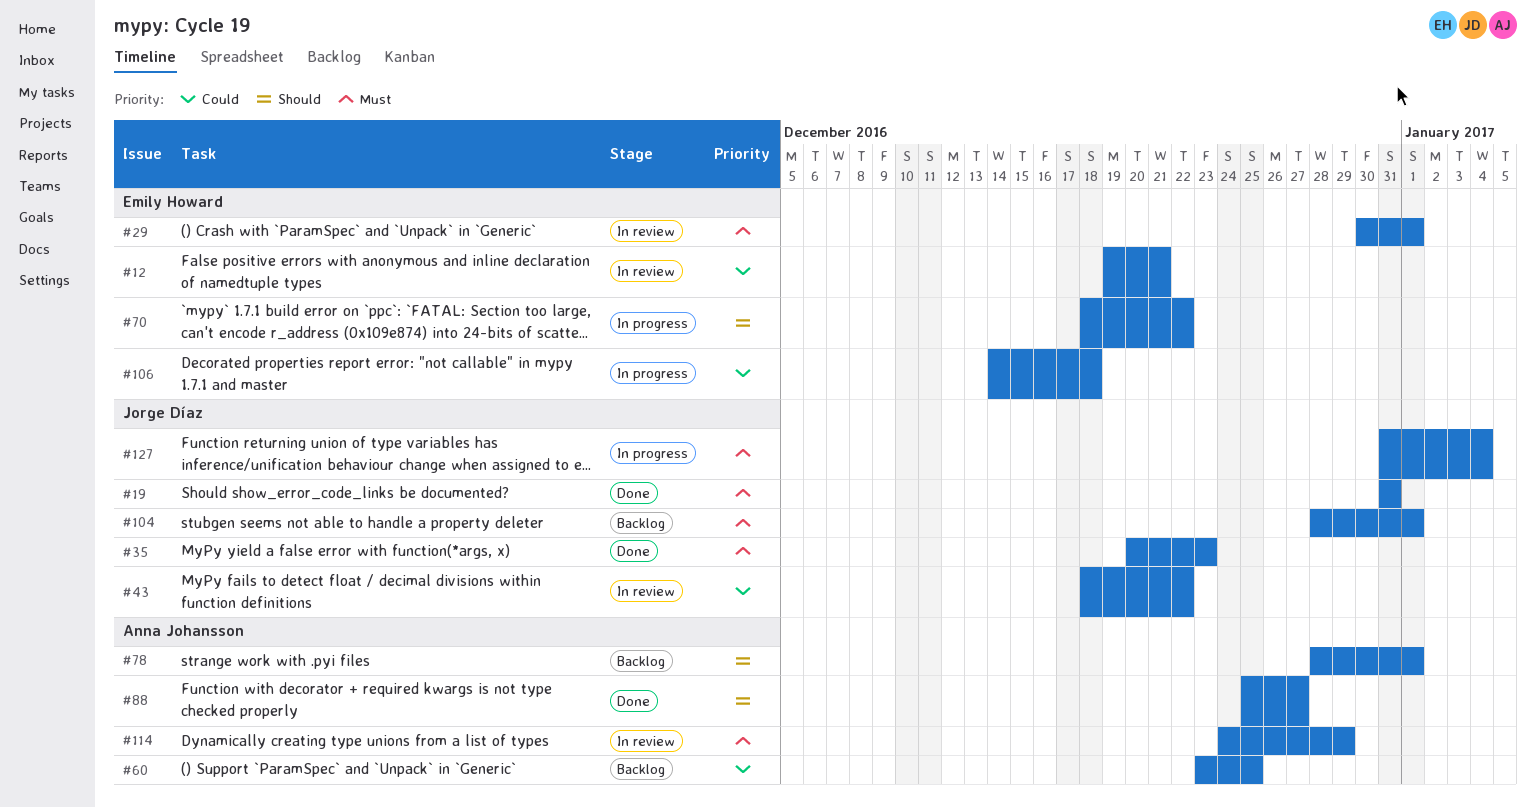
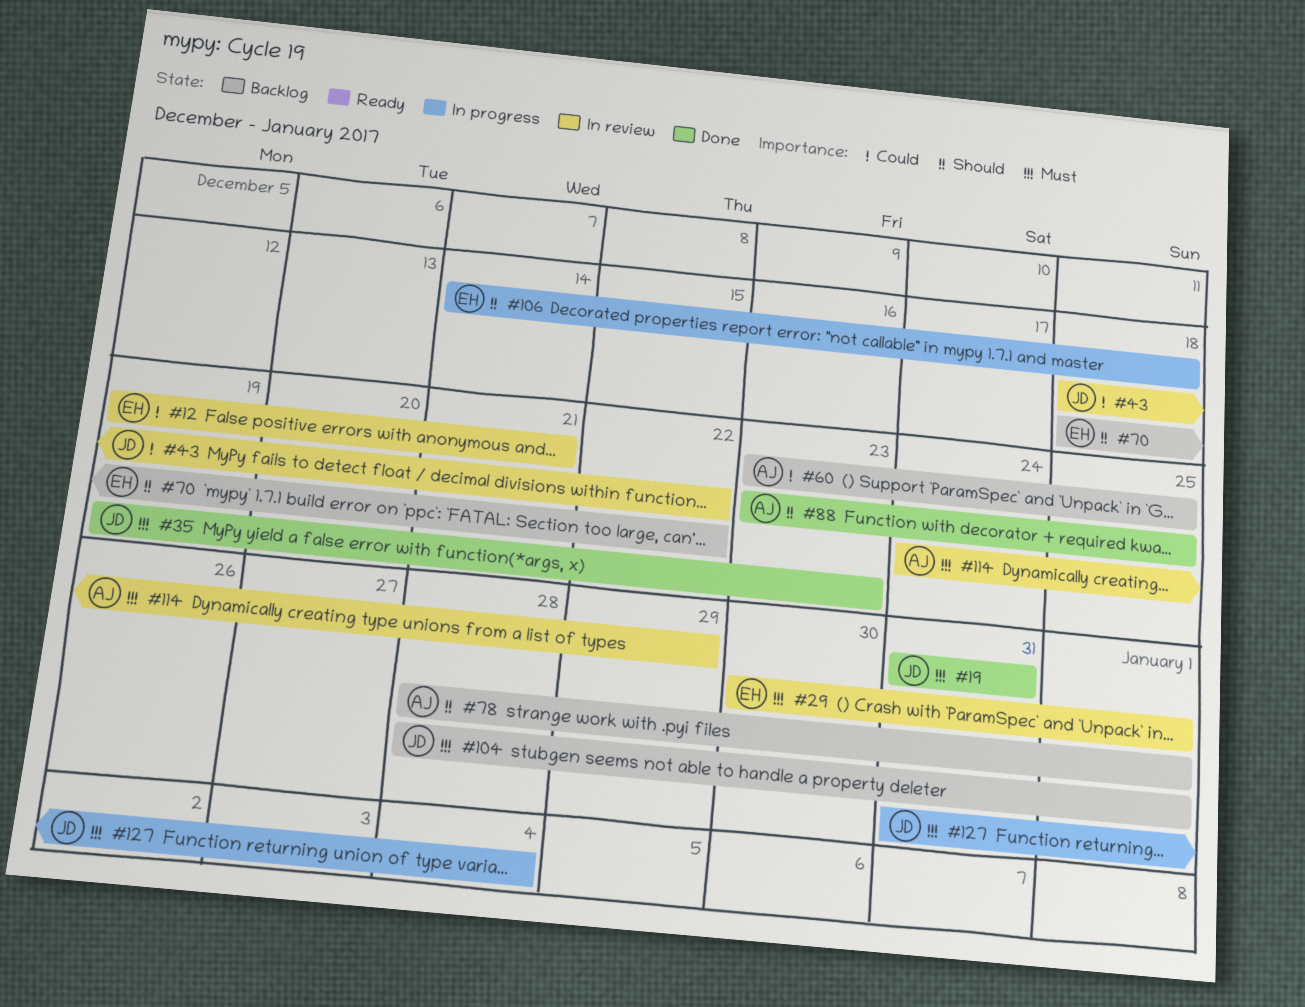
#35, start: Dec 20 -> Dec 19
#70, status: In progress -> Backlog
#88, start: Dec 25 -> Dec 23
#88, due: Dec 27 -> Dec 25
#106, priority: Could -> Should

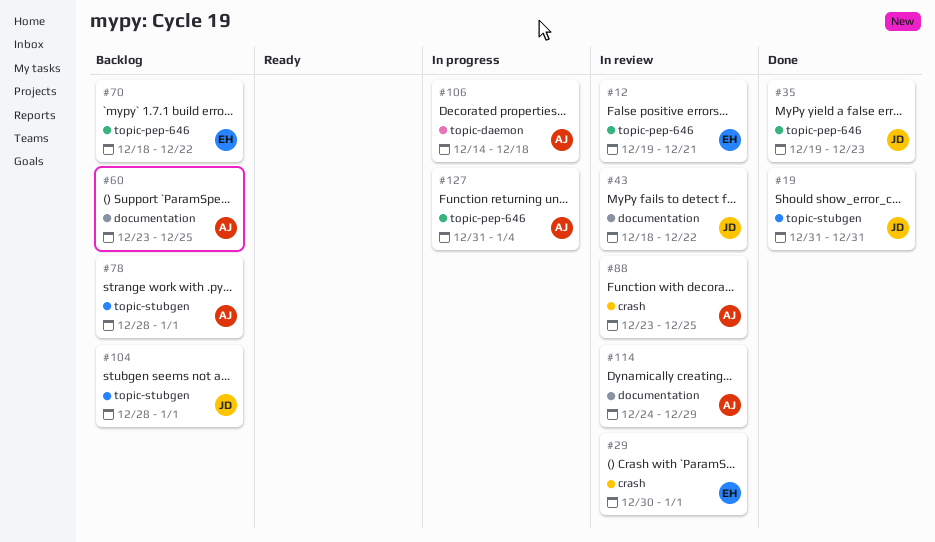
#88, status: Done -> In review
#106, owner: EH -> AJ
#127, owner: JD -> AJ

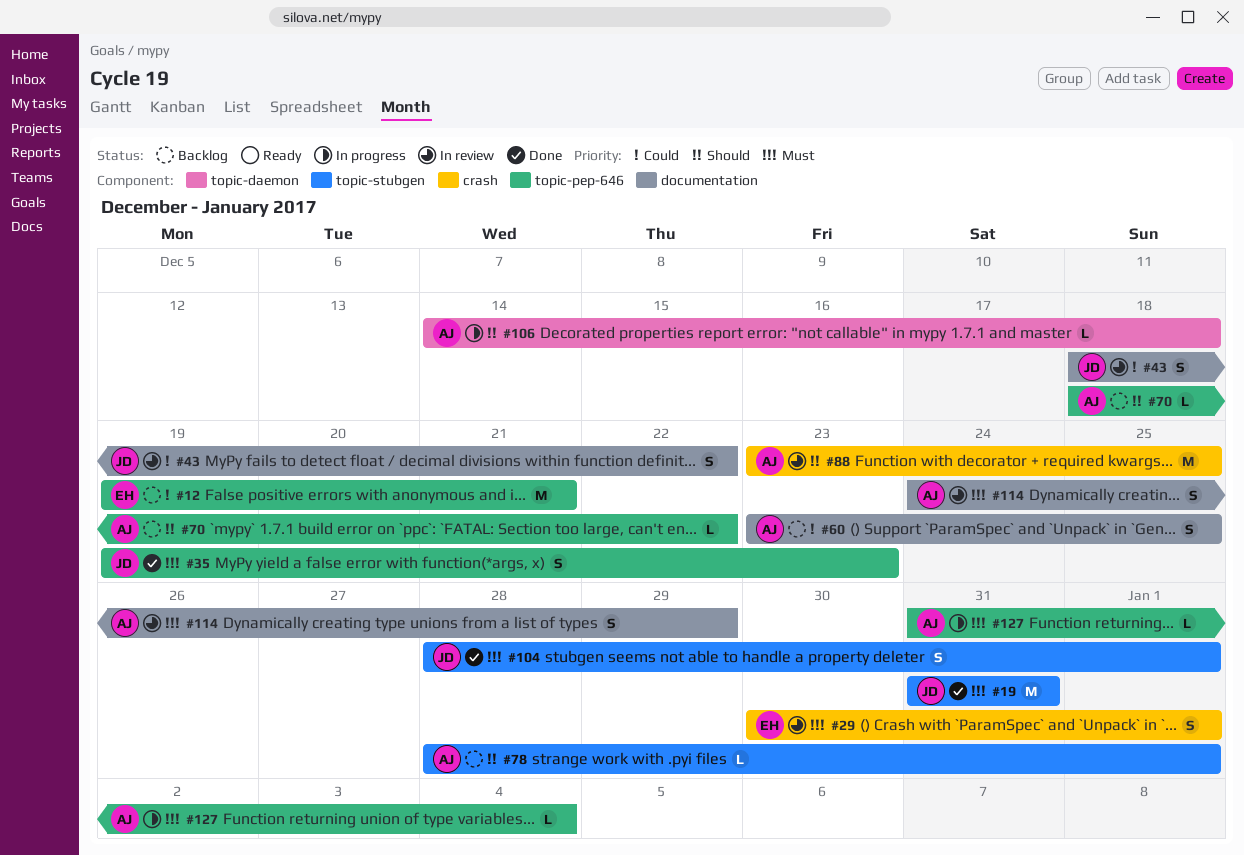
#12, status: In review -> Backlog
#70, owner: EH -> AJ
#104, status: Backlog -> Done

